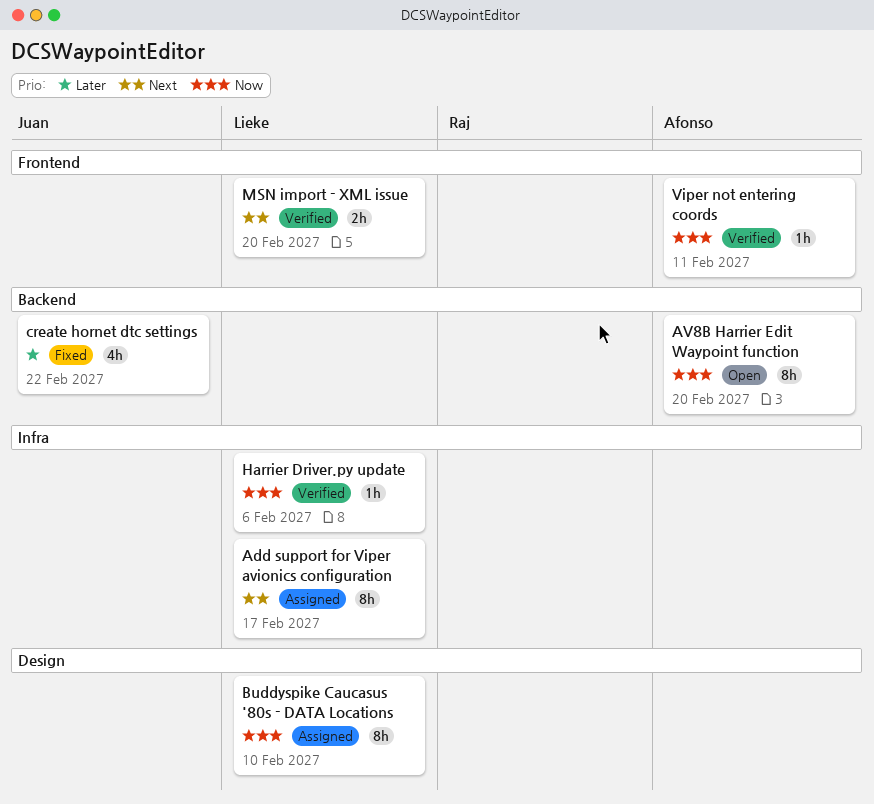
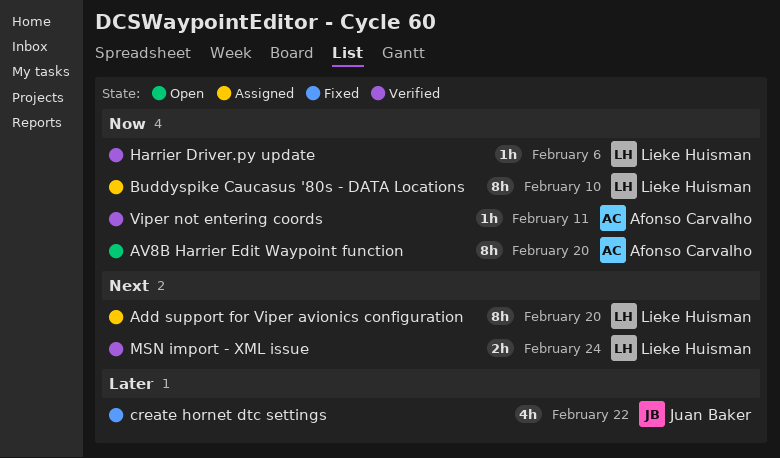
Add support for Viper avionics configuration, due: Feb 17 -> Feb 20
MSN import - XML issue, due: Feb 20 -> Feb 24

